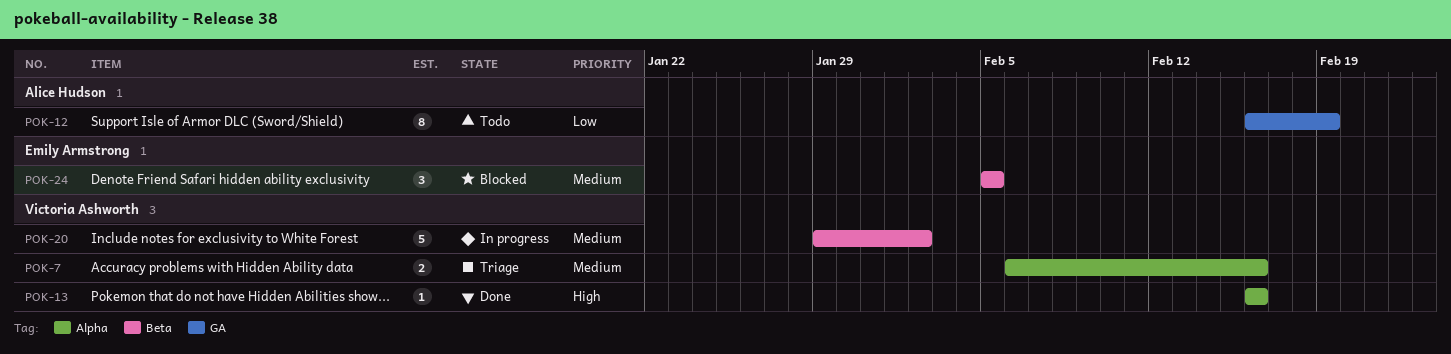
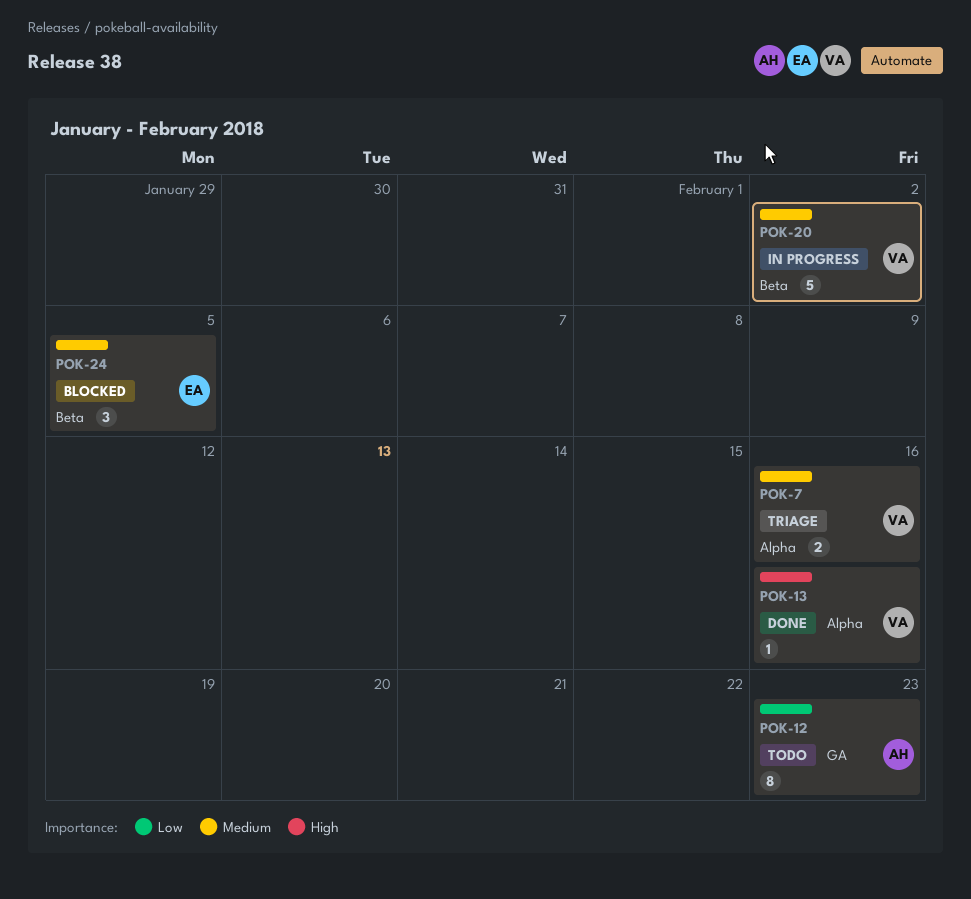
POK-12, due: Feb 19 -> Feb 23

